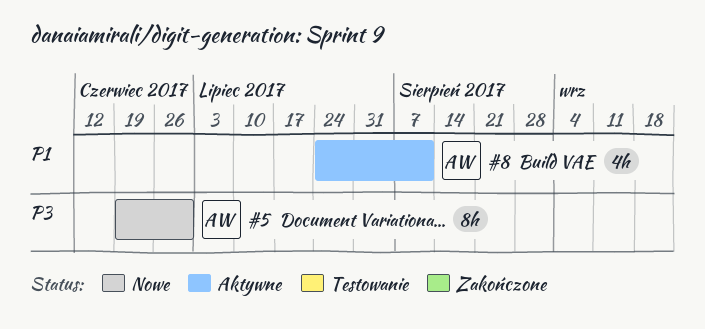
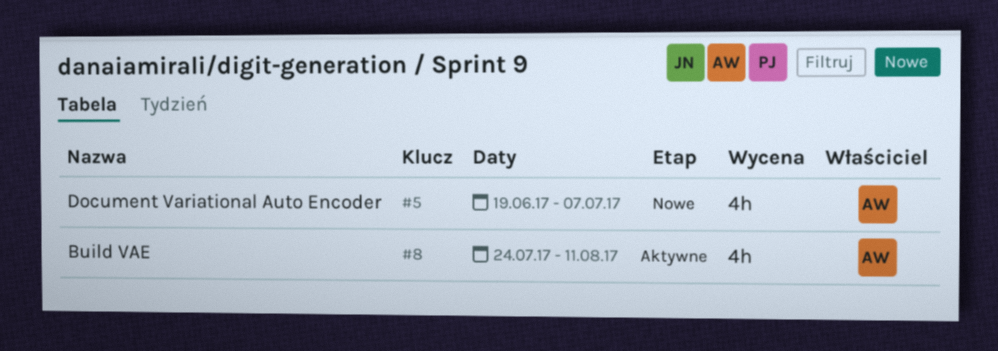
#5, estimate: 8h -> 4h
#5, due: Jun 30 -> Jul 7

